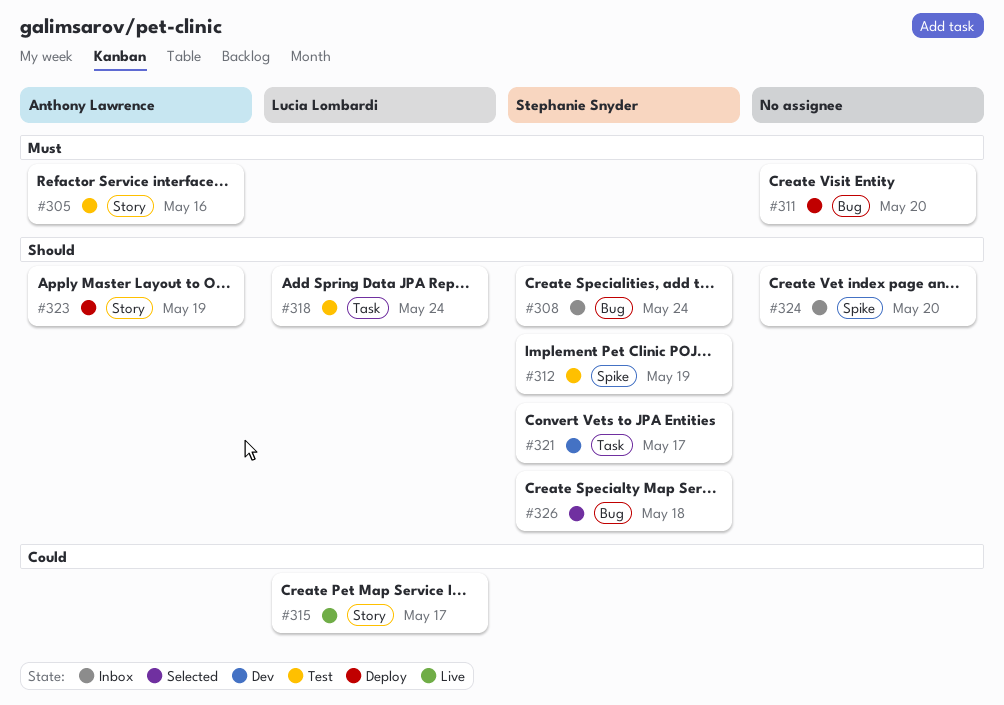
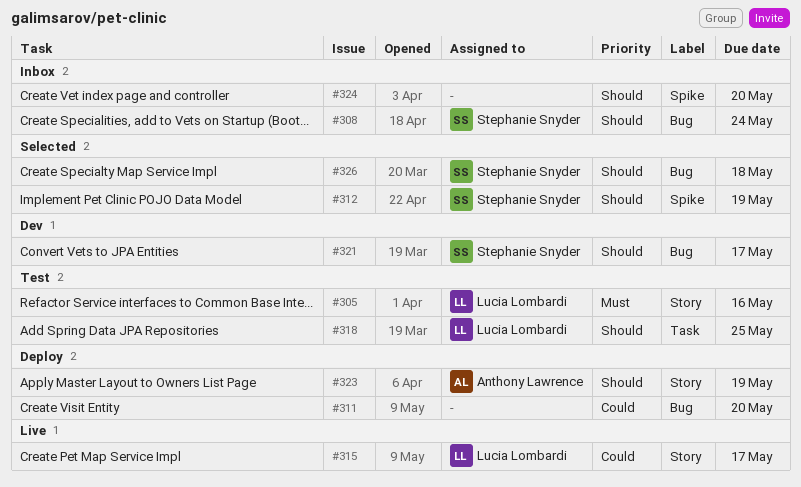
#305, owner: Anthony Lawrence -> Lucia Lombardi
#311, priority: Must -> Could
#312, status: Test -> Selected
#318, due: May 24 -> May 25
#321, label: Task -> Bug

